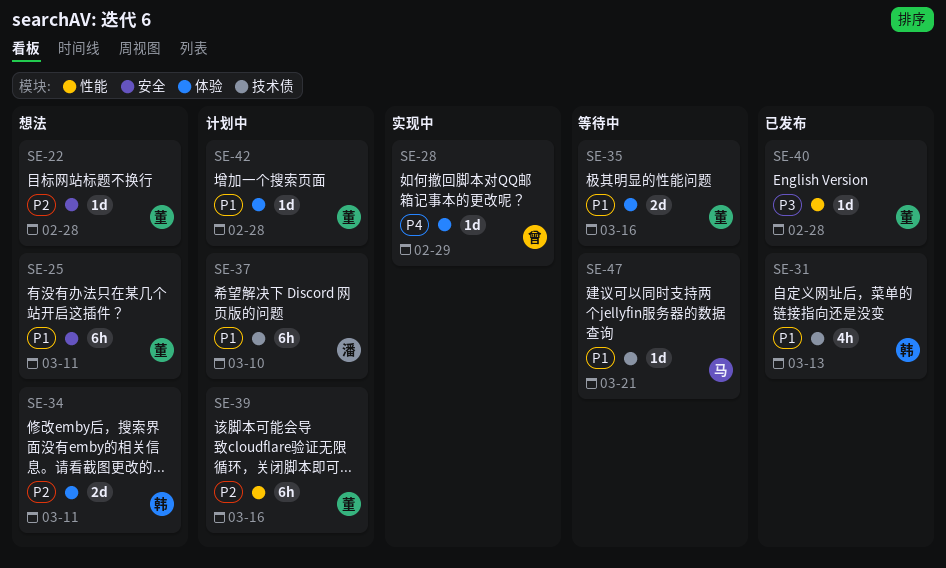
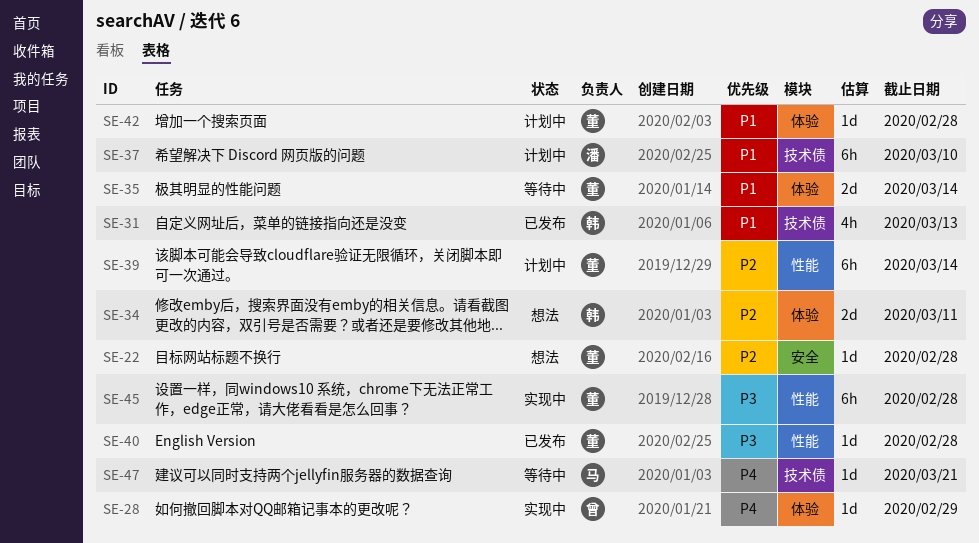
SE-25: present -> none
SE-35, due: Mar 16 -> Mar 14
SE-39, due: Mar 16 -> Mar 14
SE-45: none -> present
SE-47, priority: P1 -> P4

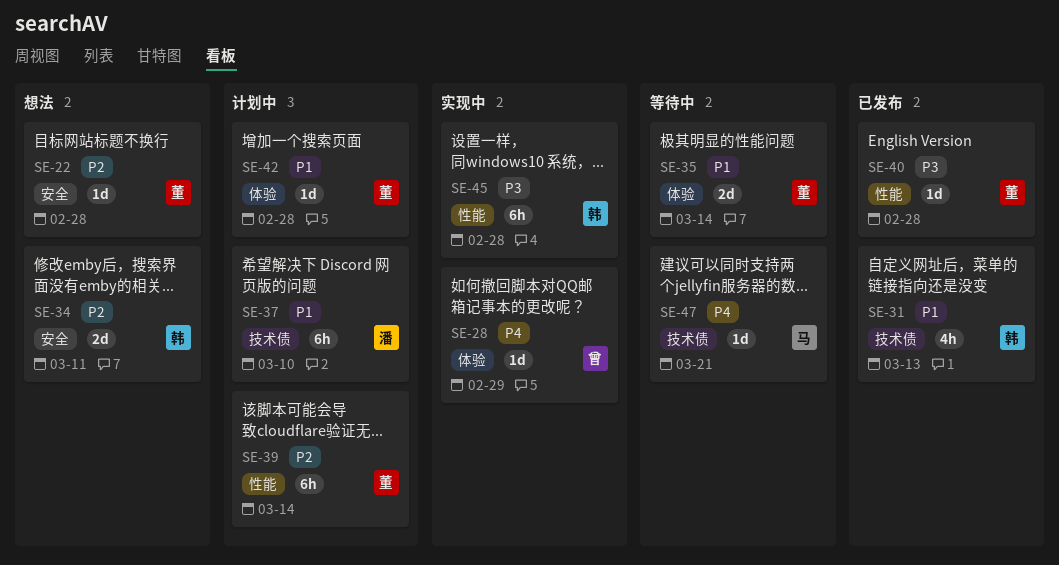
SE-34, label: 体验 -> 安全
SE-45, owner: 董 -> 韩

